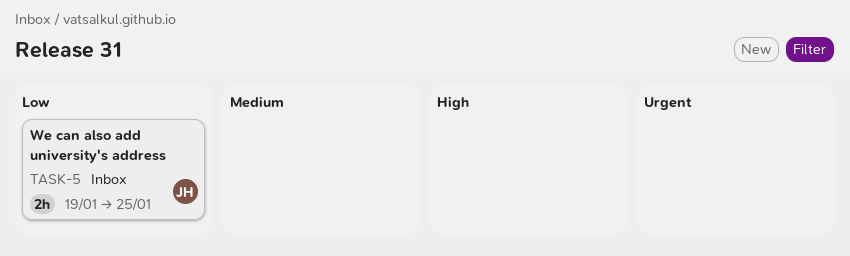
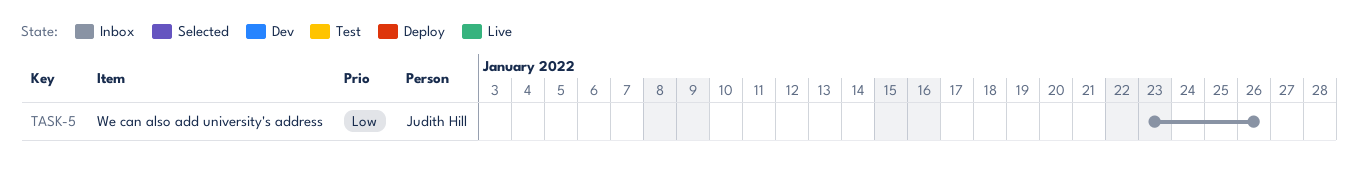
TASK-5, start: Jan 19 -> Jan 23
TASK-5, due: Jan 25 -> Jan 26

